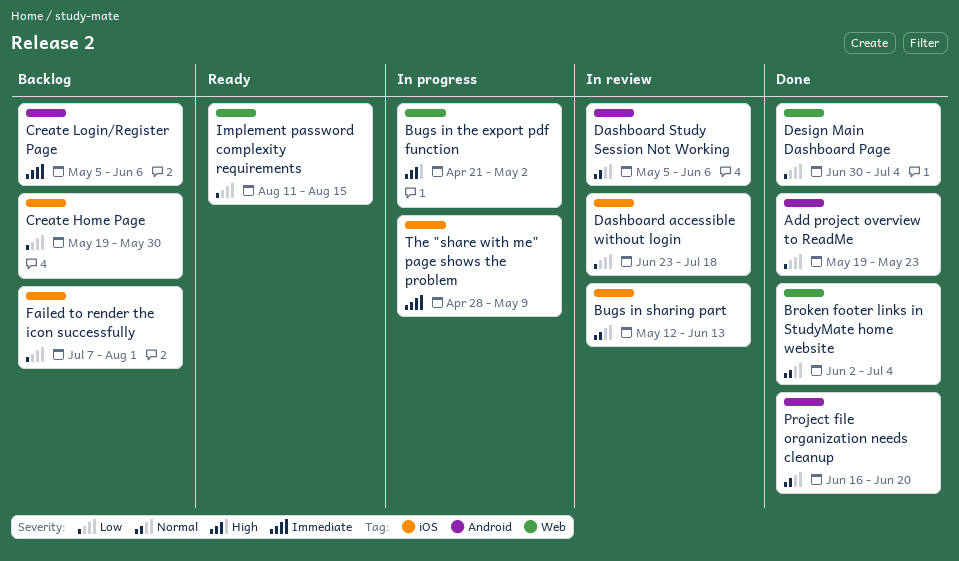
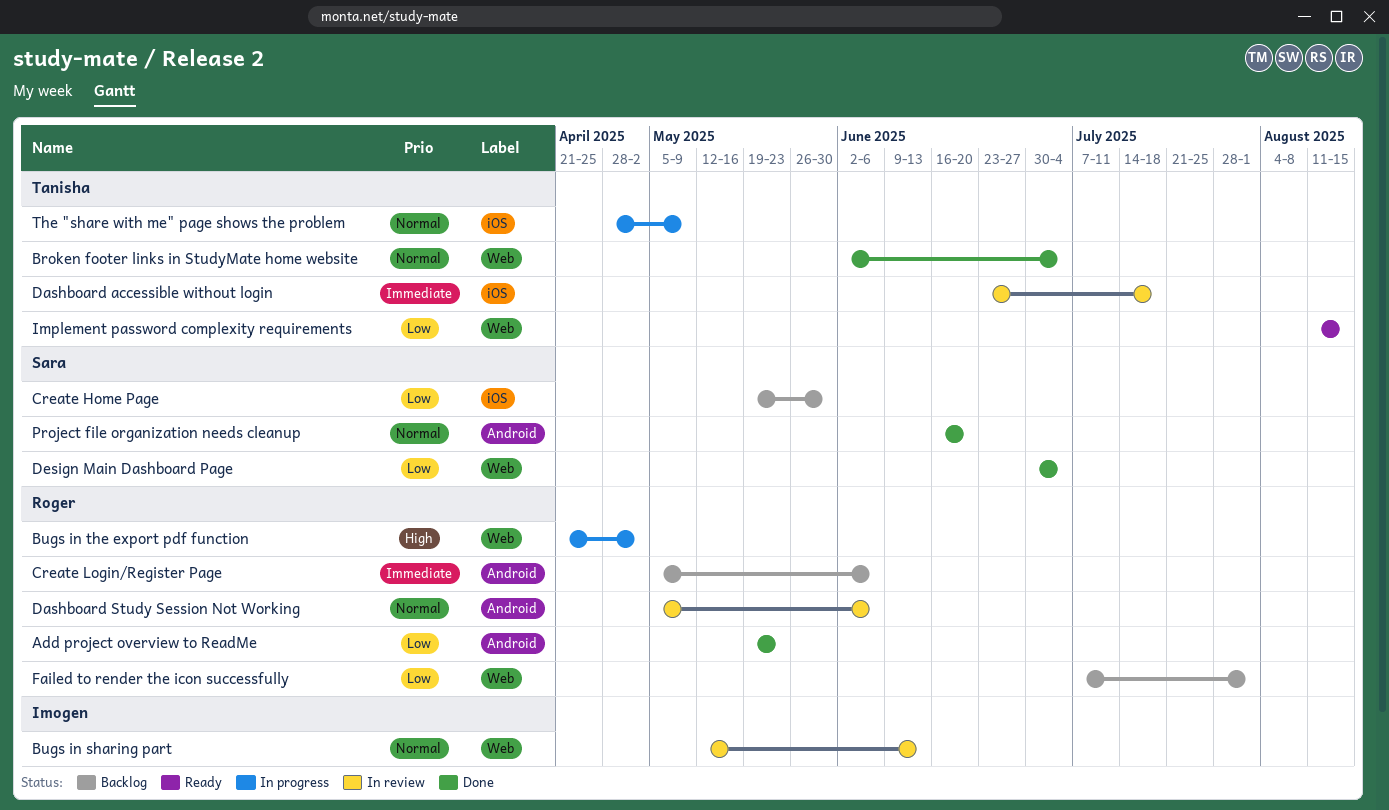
Bugs in sharing part, label: iOS -> Web
Dashboard accessible without login, priority: Low -> Immediate
Failed to render the icon successfully, label: iOS -> Web
The "share with me" page shows the problem, priority: Immediate -> Normal

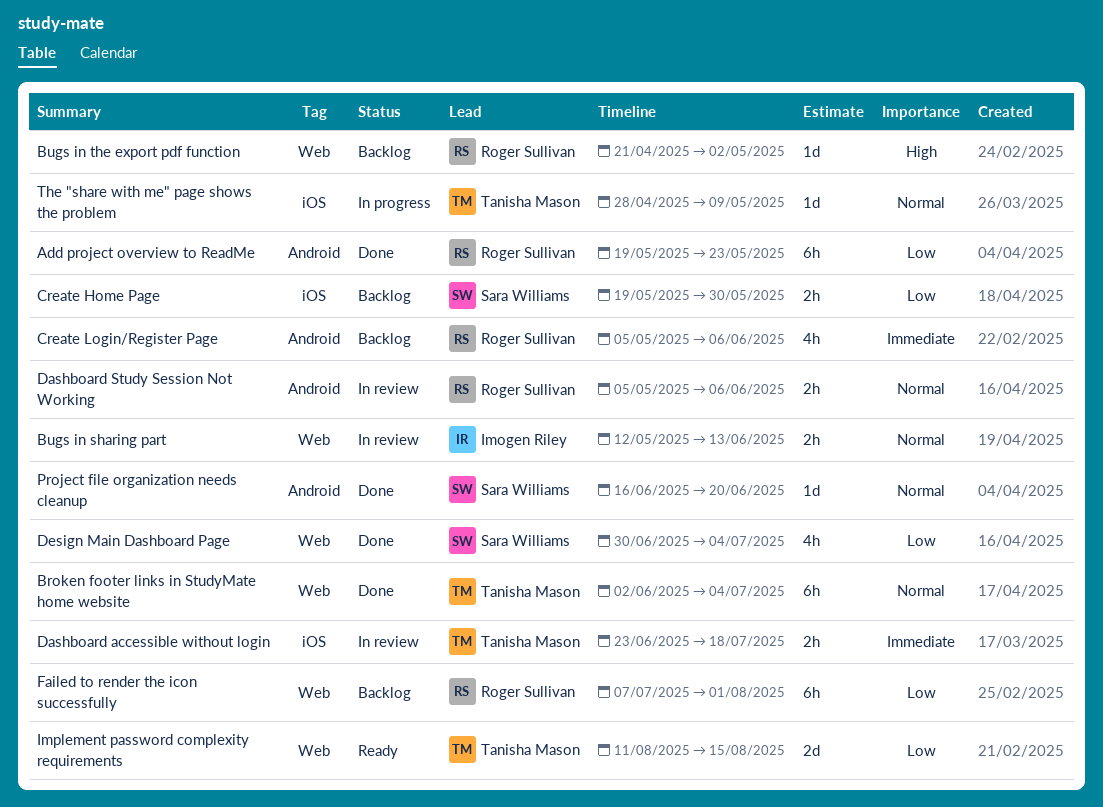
Bugs in the export pdf function, status: In progress -> Backlog

